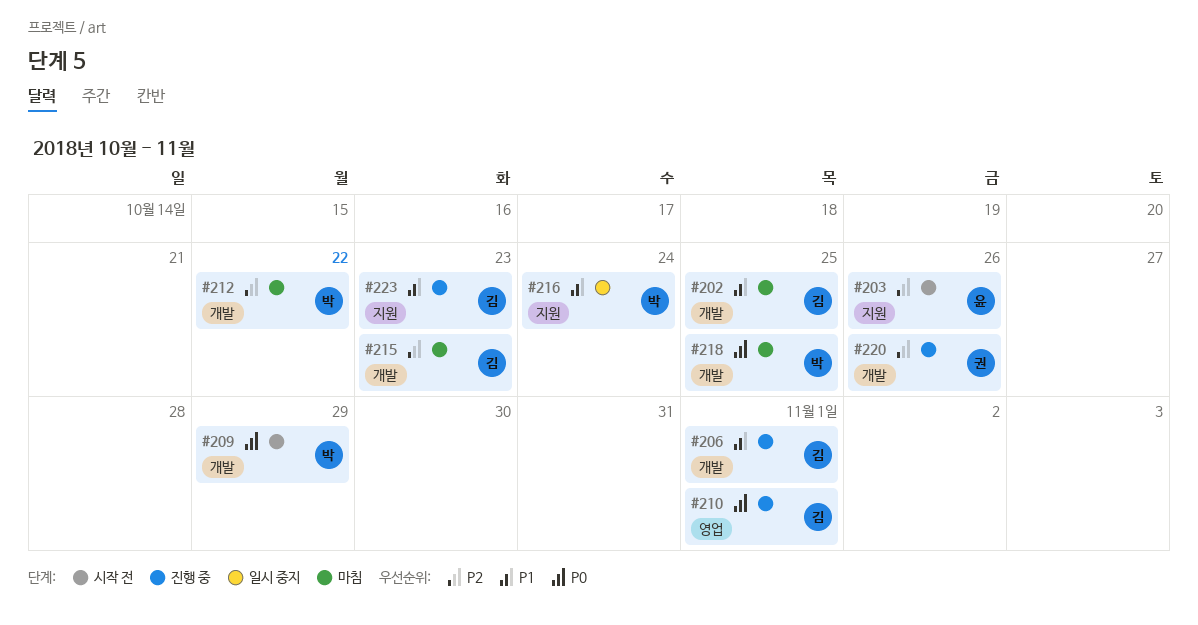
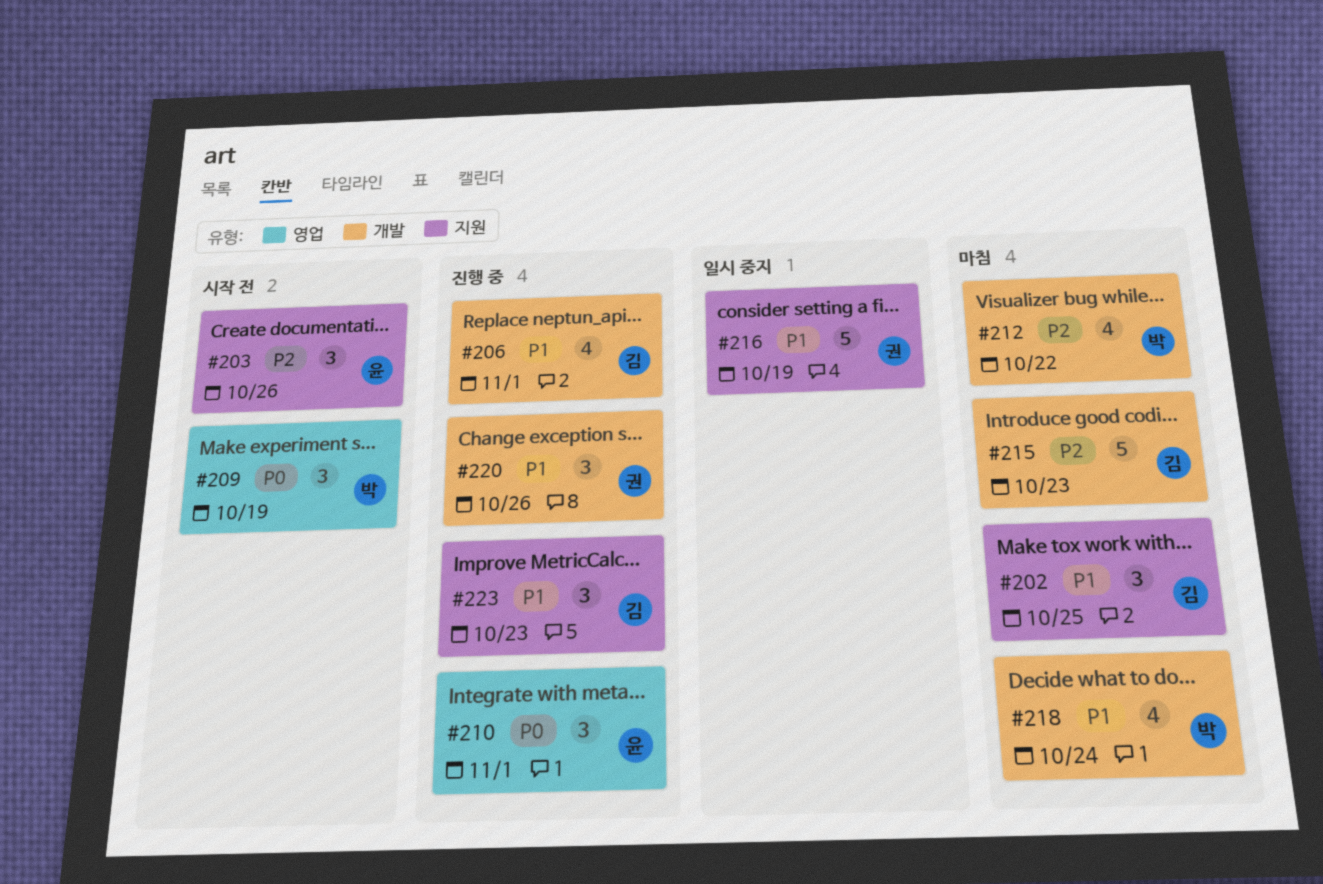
#202, label: 개발 -> 지원
#209, label: 개발 -> 영업
#209, due: Oct 29 -> Oct 19
#210, owner: 김 -> 윤
#216, owner: 박 -> 권
#216, due: Oct 24 -> Oct 19
#218, priority: P0 -> P1
#218, due: Oct 25 -> Oct 24
#220, priority: P2 -> P1

